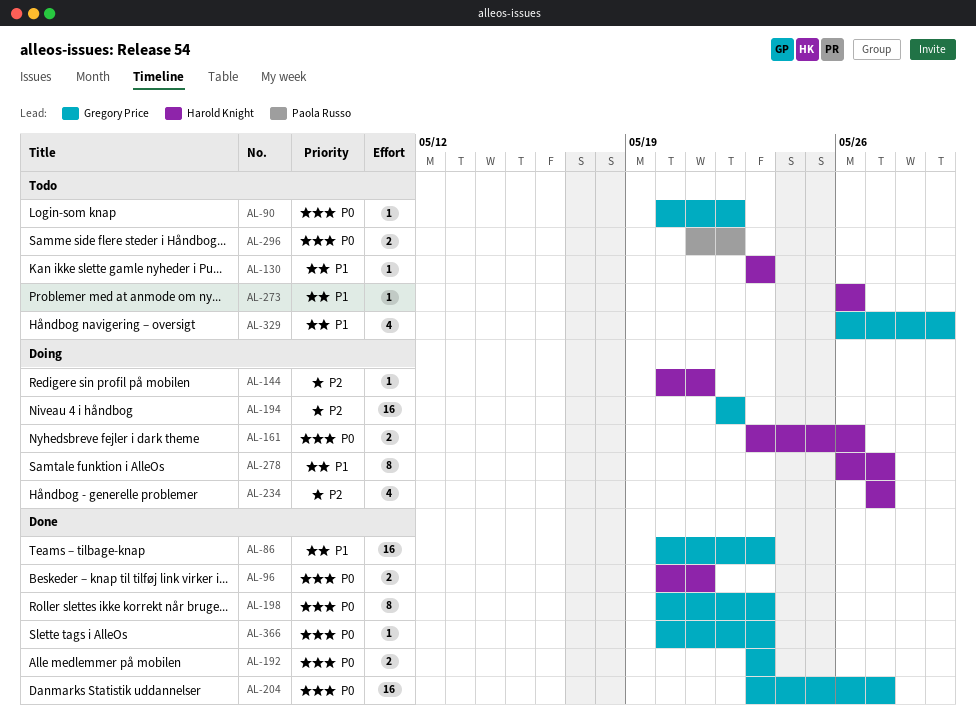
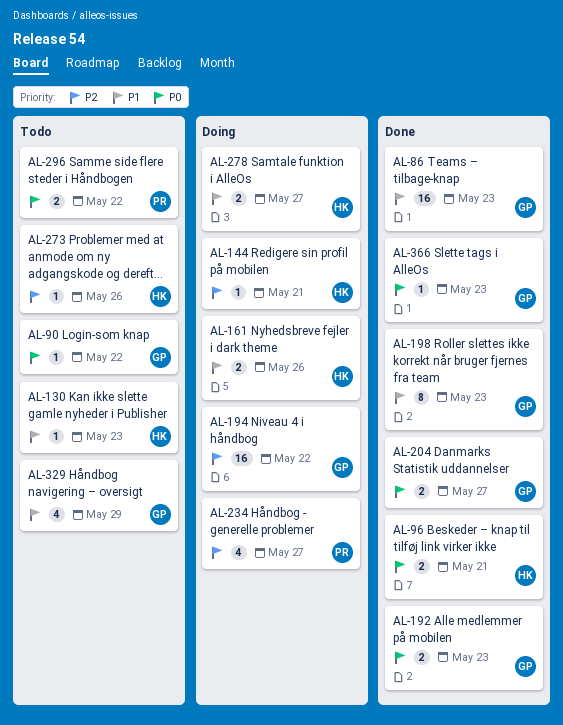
AL-161, priority: P0 -> P1
AL-198, priority: P0 -> P1
AL-204, estimate: 16 -> 2
AL-234, owner: Harold Knight -> Paola Russo
AL-273, priority: P1 -> P2
AL-278, estimate: 8 -> 2

